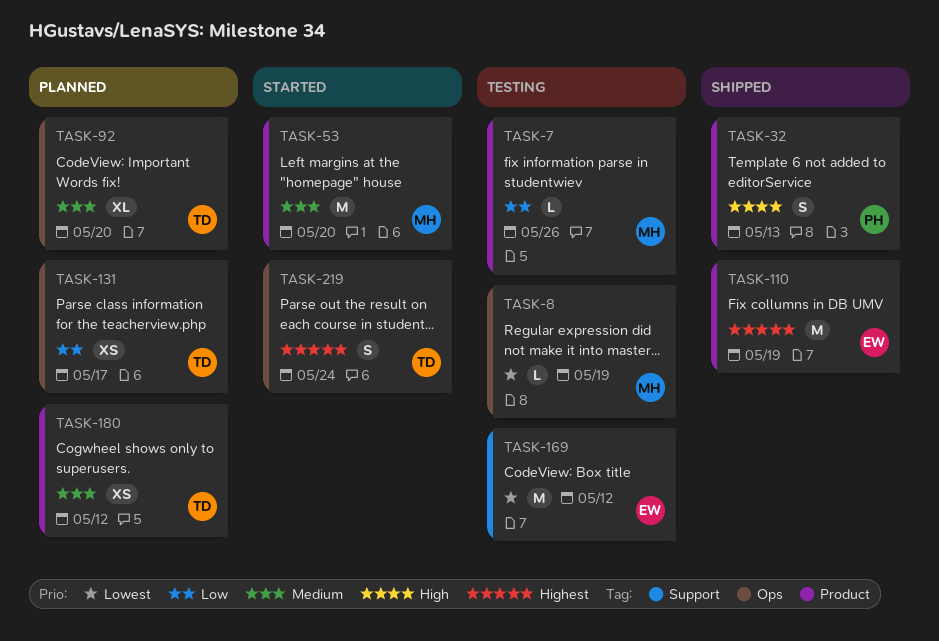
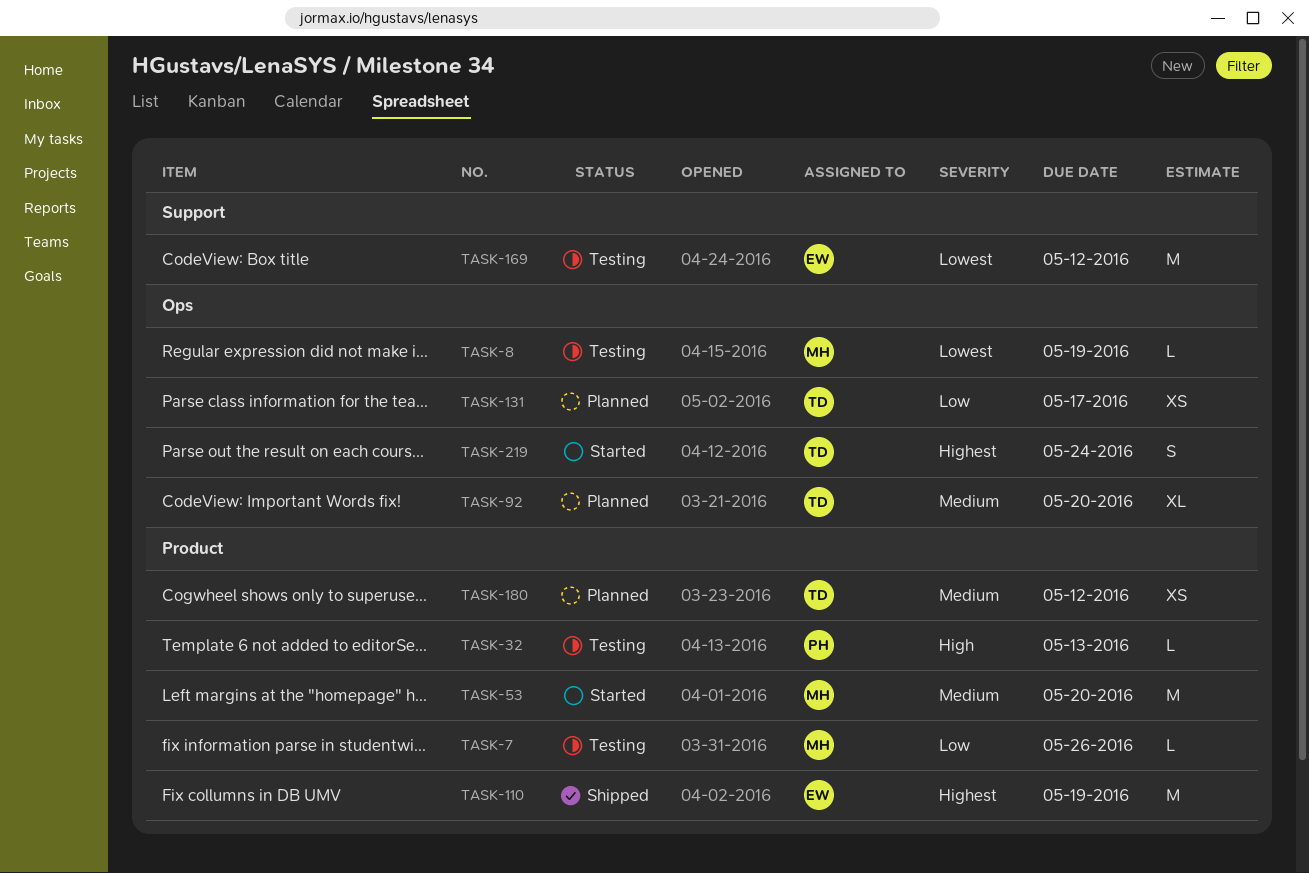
TASK-32, status: Shipped -> Testing
TASK-32, estimate: S -> L

